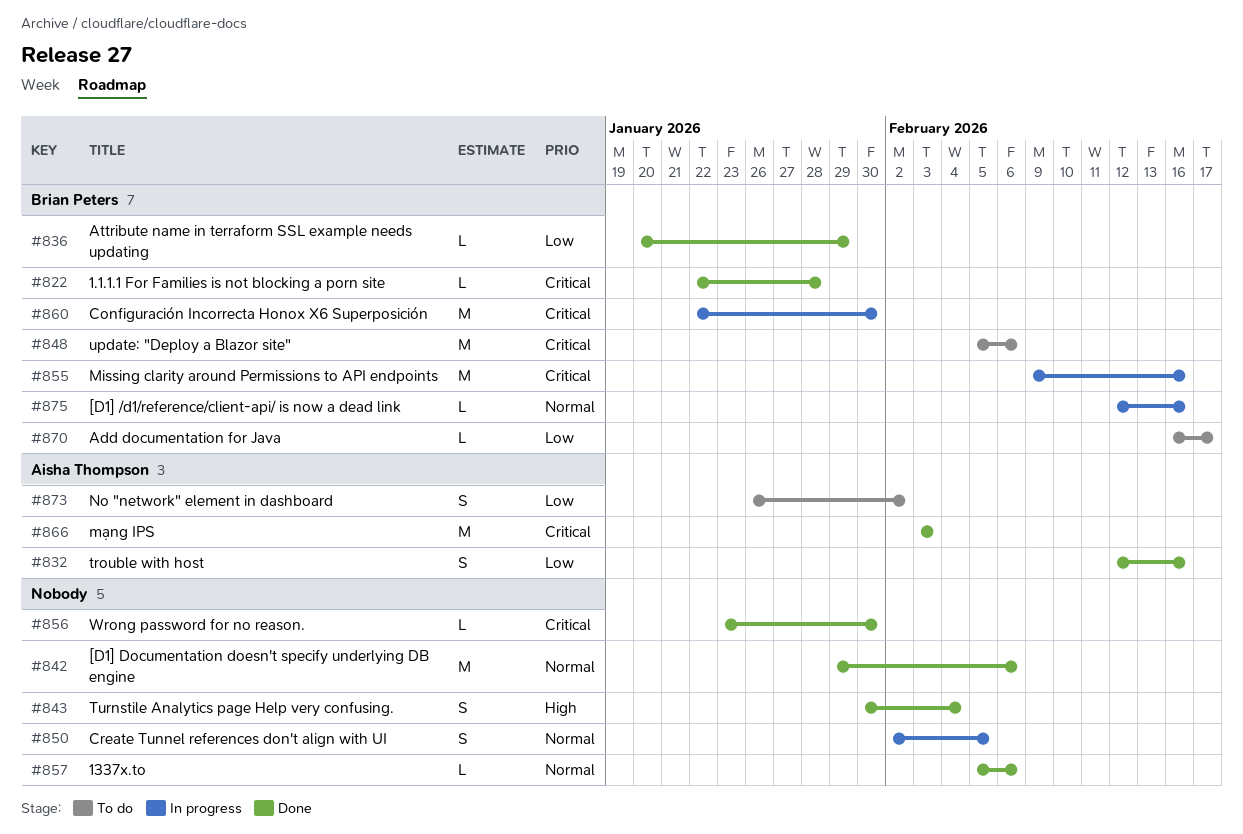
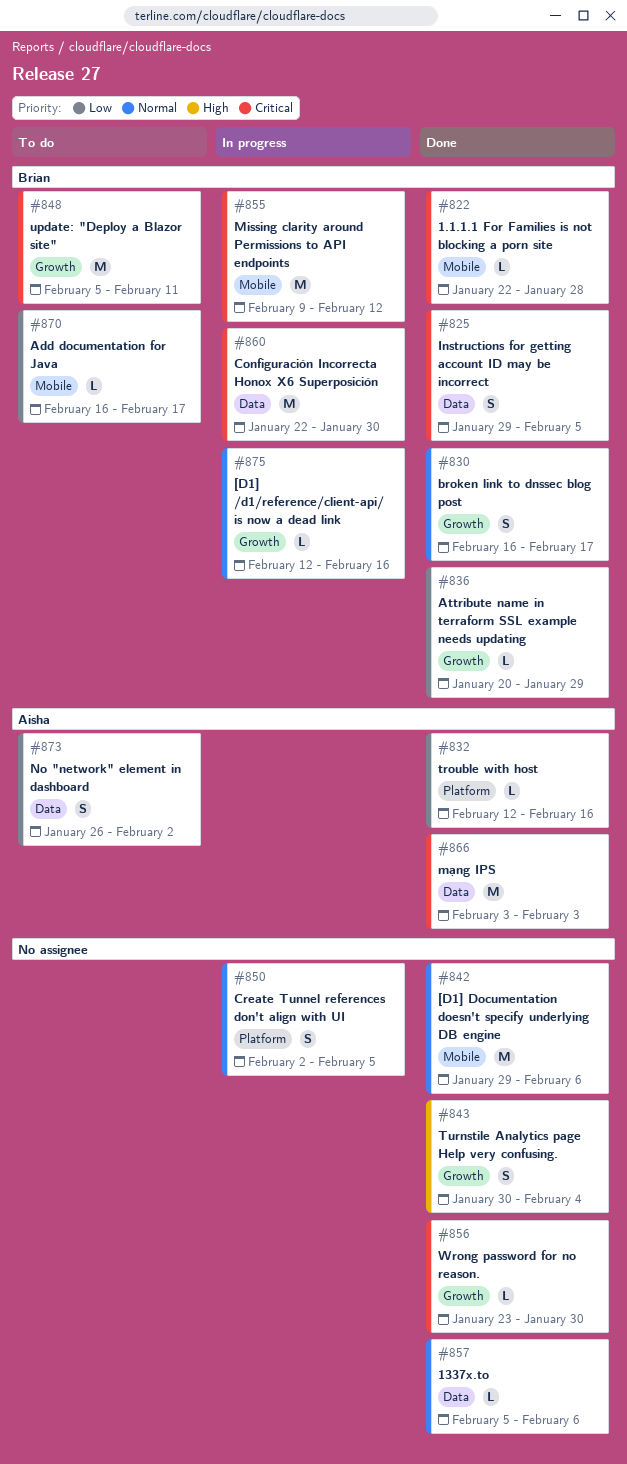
#825: none -> present
#830: none -> present
#832, estimate: S -> L
#848, due: Feb 6 -> Feb 11
#855, due: Feb 16 -> Feb 12

